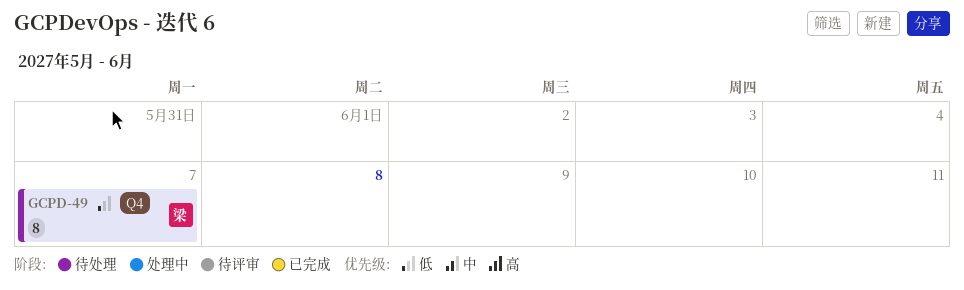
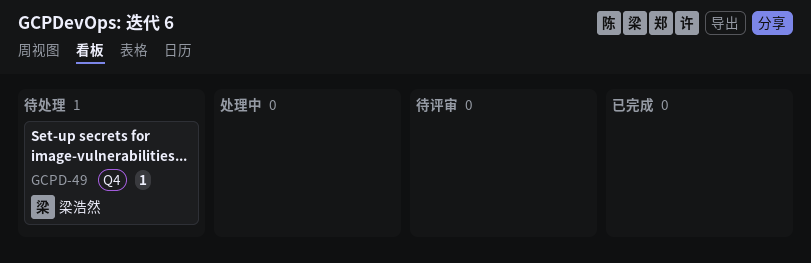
GCPD-49, estimate: 8 -> 1

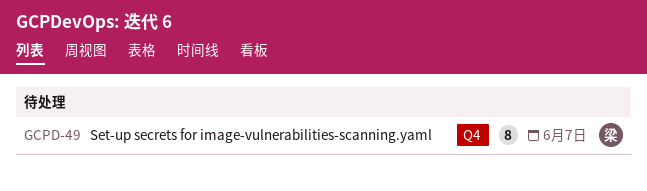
GCPD-49, estimate: 1 -> 8

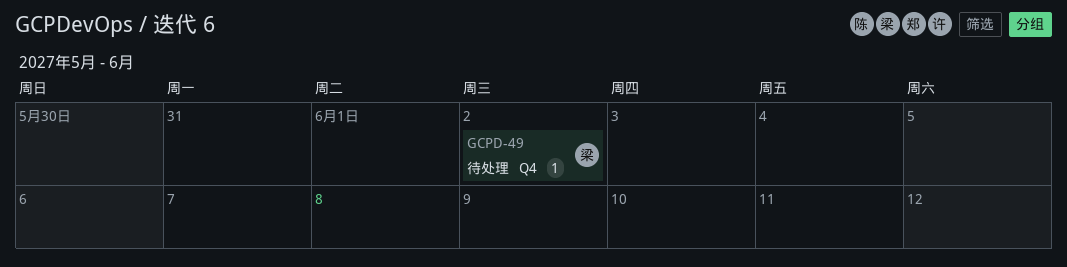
GCPD-49, estimate: 8 -> 1
GCPD-49, due: Jun 7 -> Jun 2

